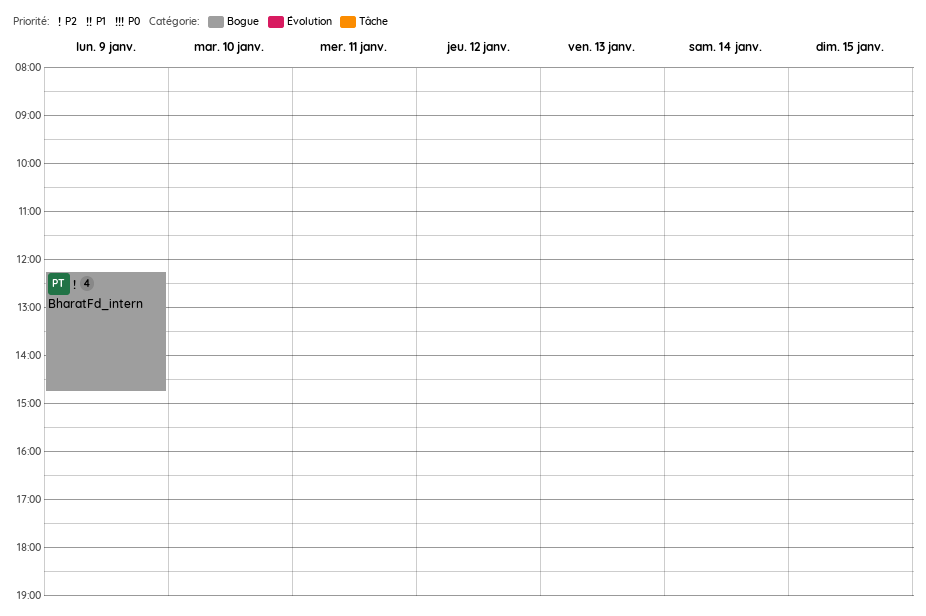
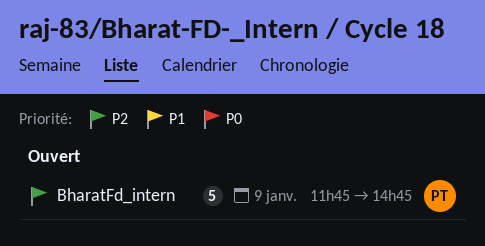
BharatFd_intern, estimate: 4 -> 5
BharatFd_intern, begins: 12:15 -> 11:45

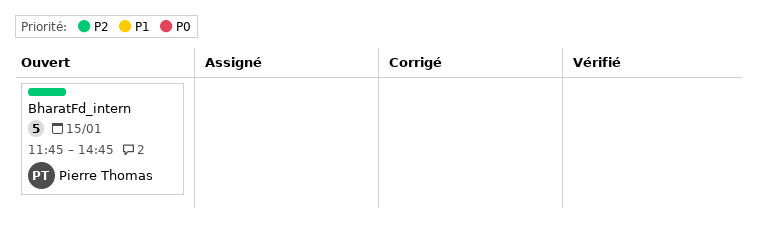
BharatFd_intern, day: Jan 9 -> Jan 15

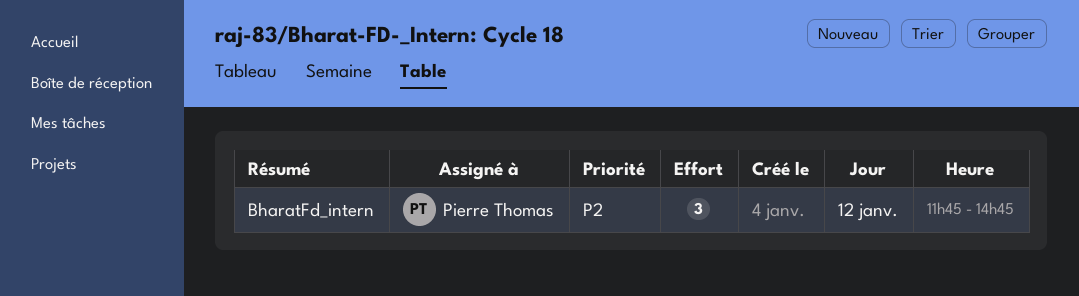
BharatFd_intern, estimate: 5 -> 3
BharatFd_intern, day: Jan 15 -> Jan 12

